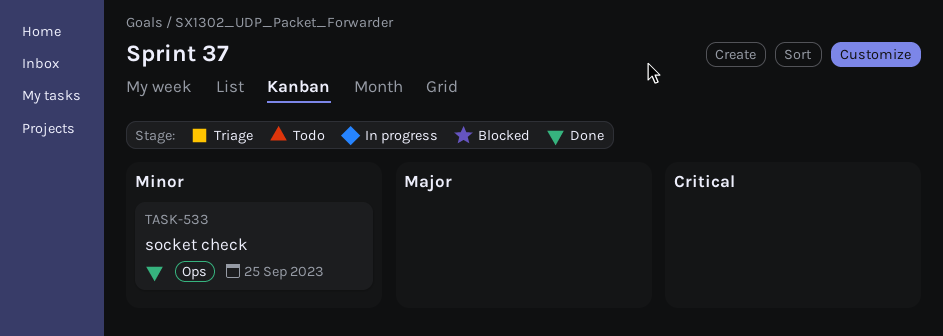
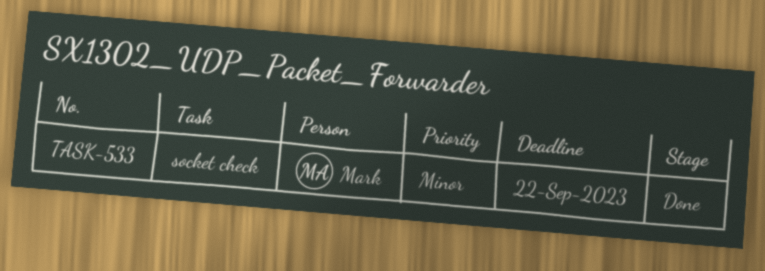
TASK-533, due: Sep 25 -> Sep 22

